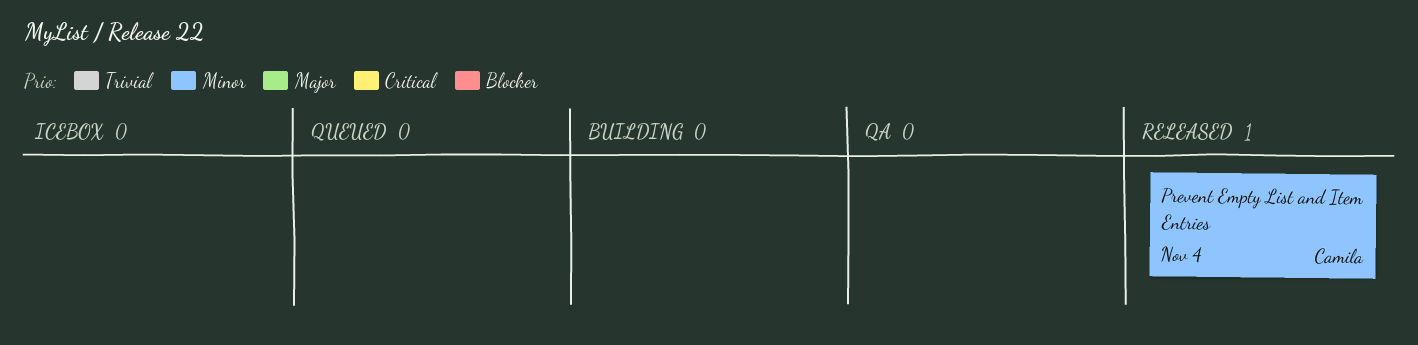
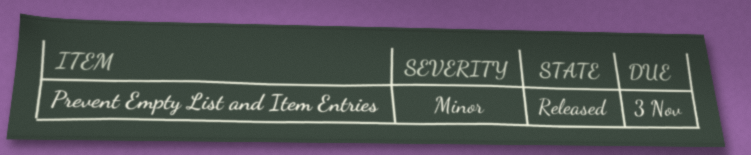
Prevent Empty List and Item Entries, due: Nov 4 -> Nov 3

